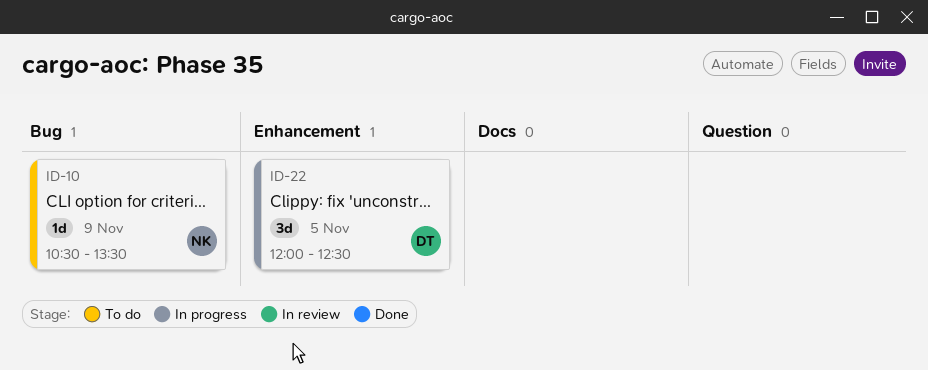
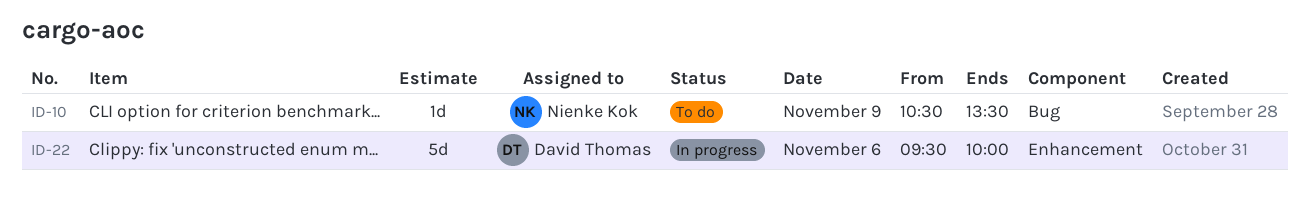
ID-22, estimate: 3d -> 5d
ID-22, day: Nov 5 -> Nov 6
ID-22, begins: 12:00 -> 09:30
ID-22, ends: 12:30 -> 10:00

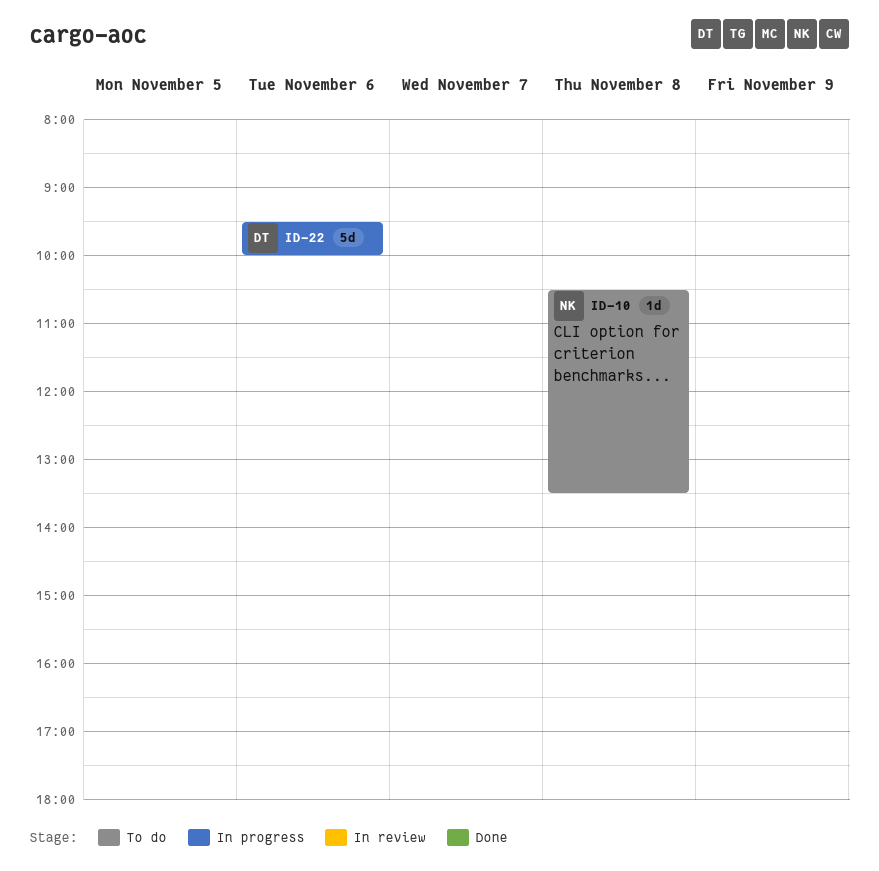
ID-10, day: Nov 9 -> Nov 8

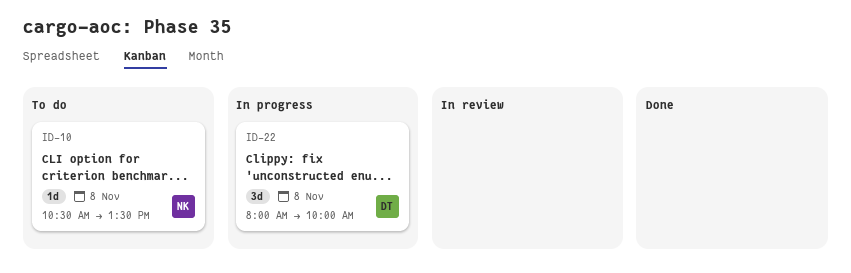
ID-22, estimate: 5d -> 3d
ID-22, day: Nov 6 -> Nov 8
ID-22, begins: 09:30 -> 08:00

